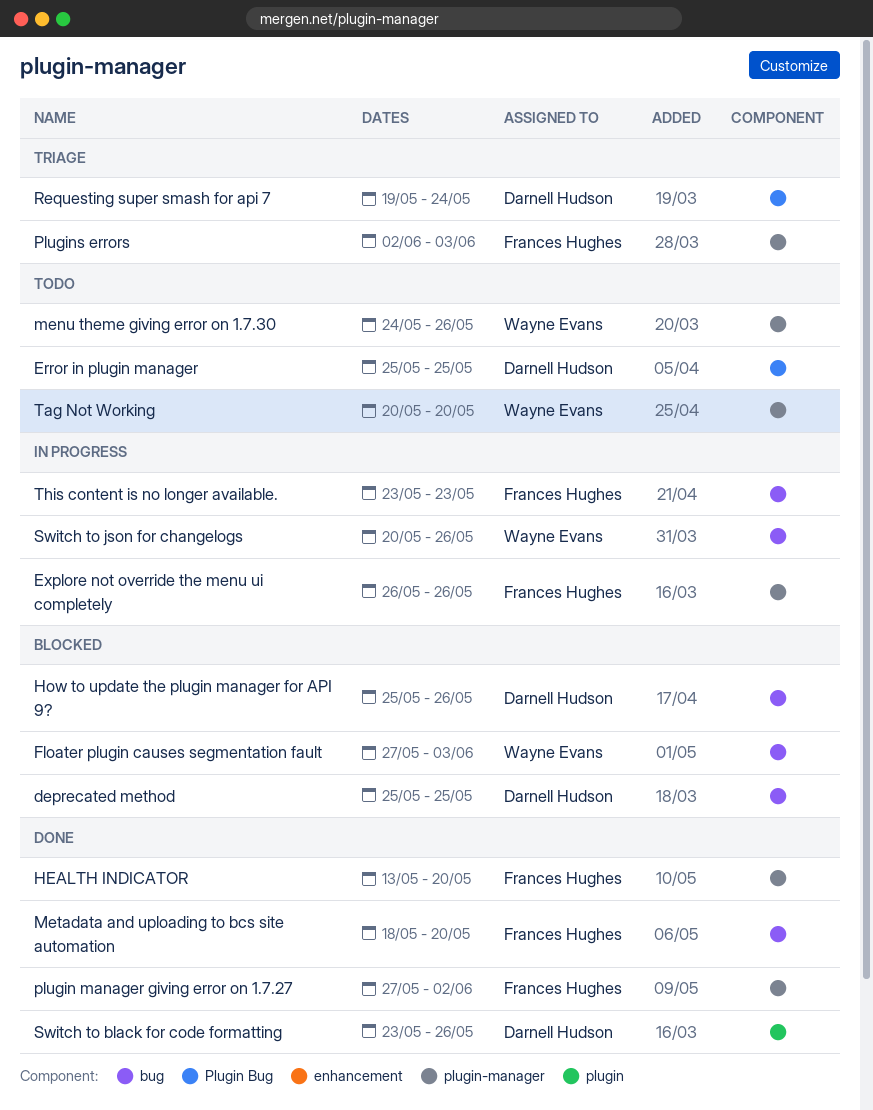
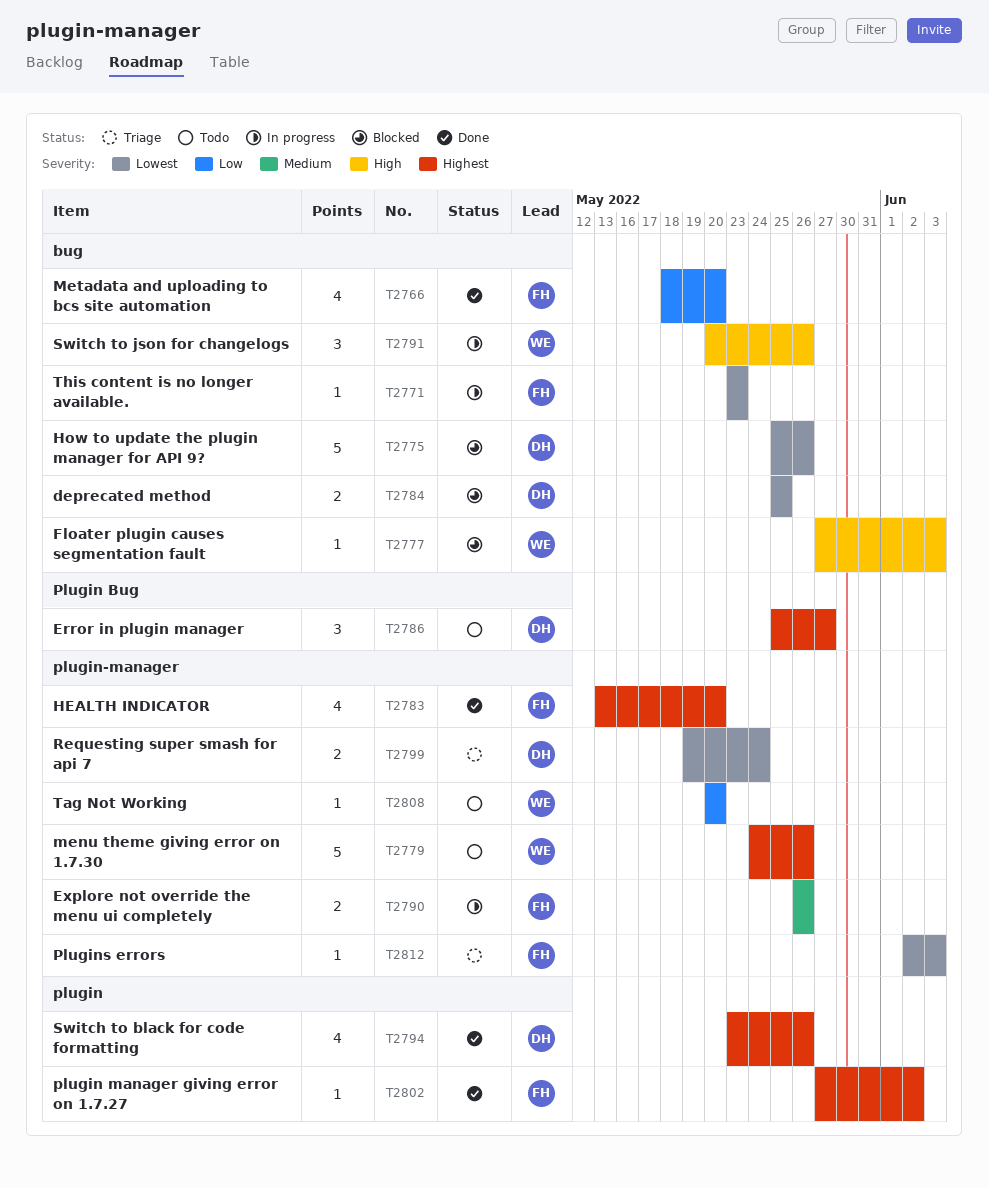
Error in plugin manager, due: May 25 -> May 27
plugin manager giving error on 1.7.27, label: plugin-manager -> plugin
Requesting super smash for api 7, label: Plugin Bug -> plugin-manager

